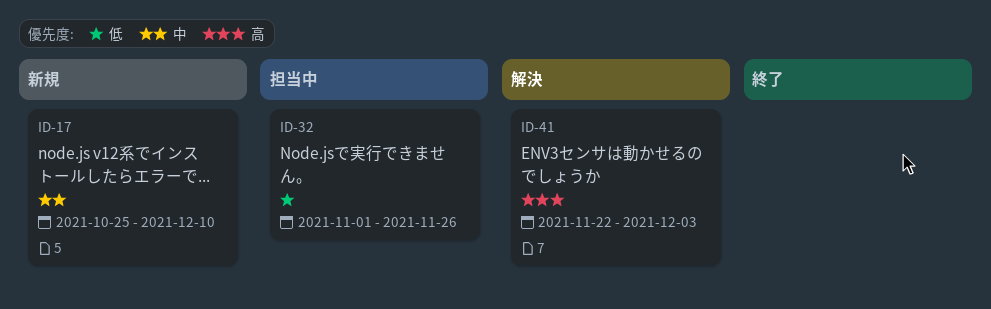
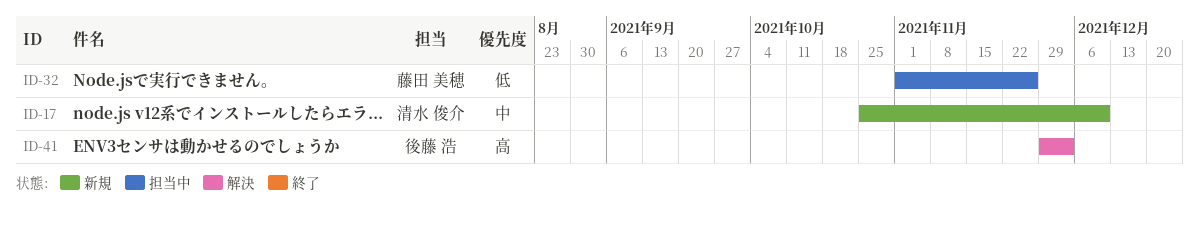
ID-41, start: Nov 22 -> Nov 29

